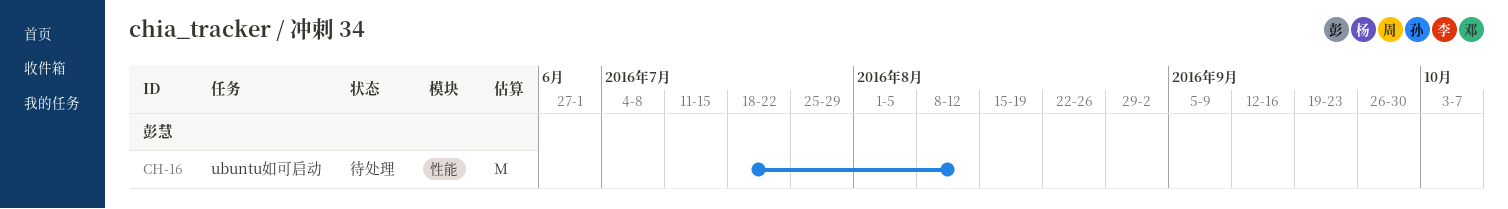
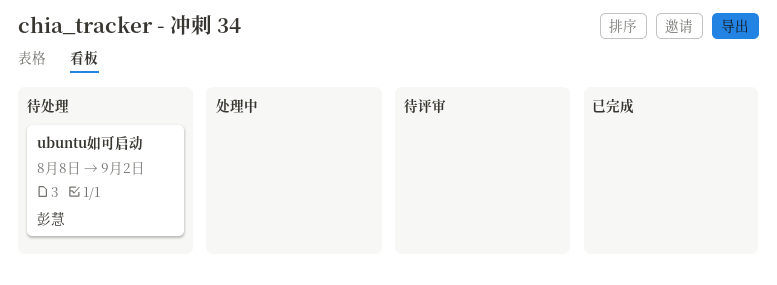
ubuntu如可启动, start: Jul 18 -> Aug 8
ubuntu如可启动, due: Aug 12 -> Sep 2

